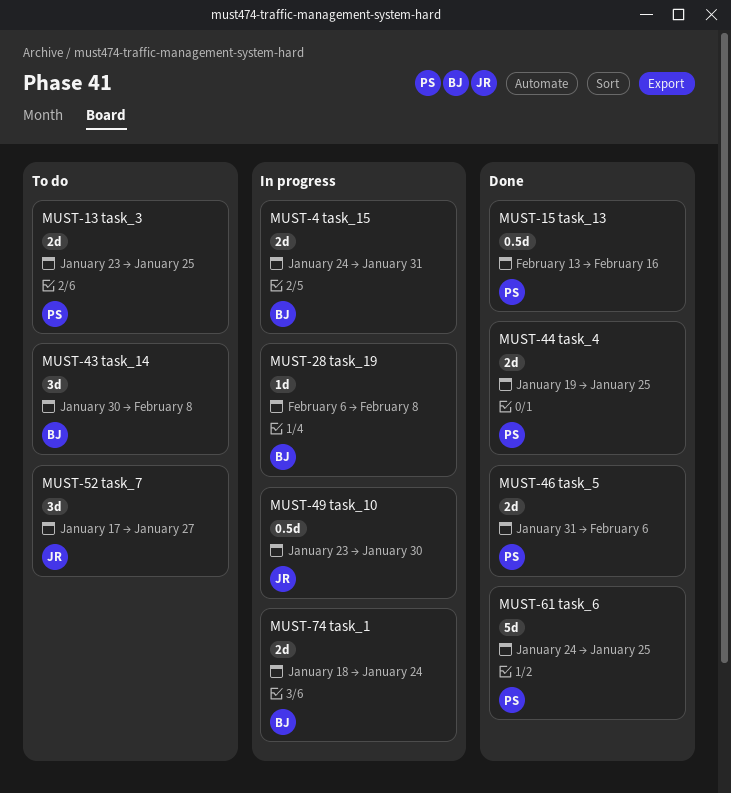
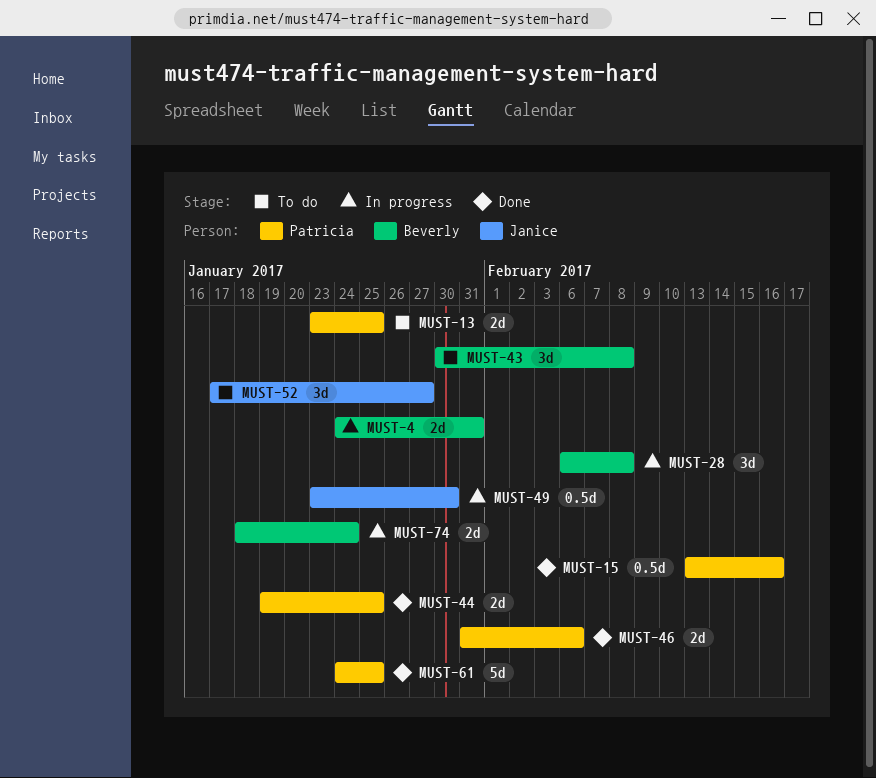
MUST-28, estimate: 1d -> 3d

